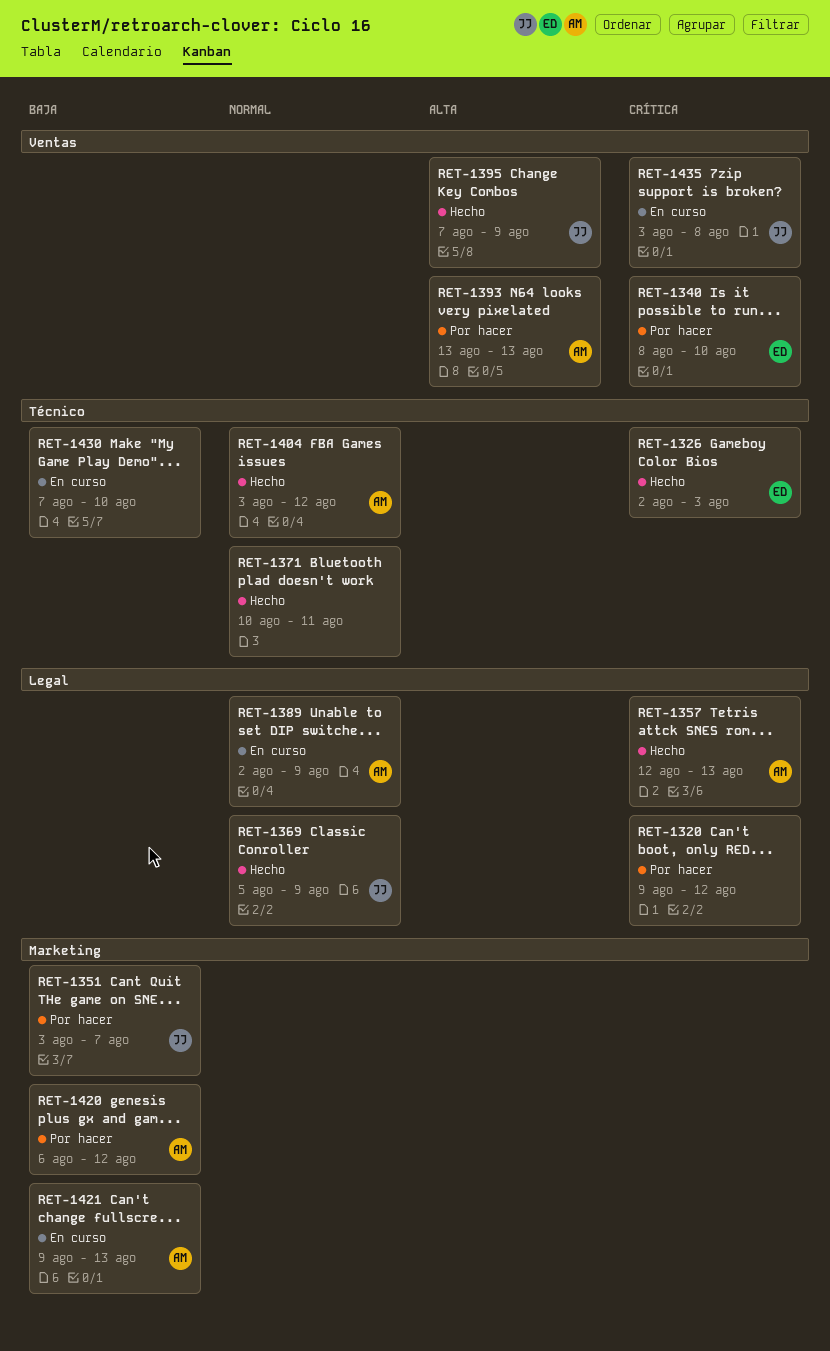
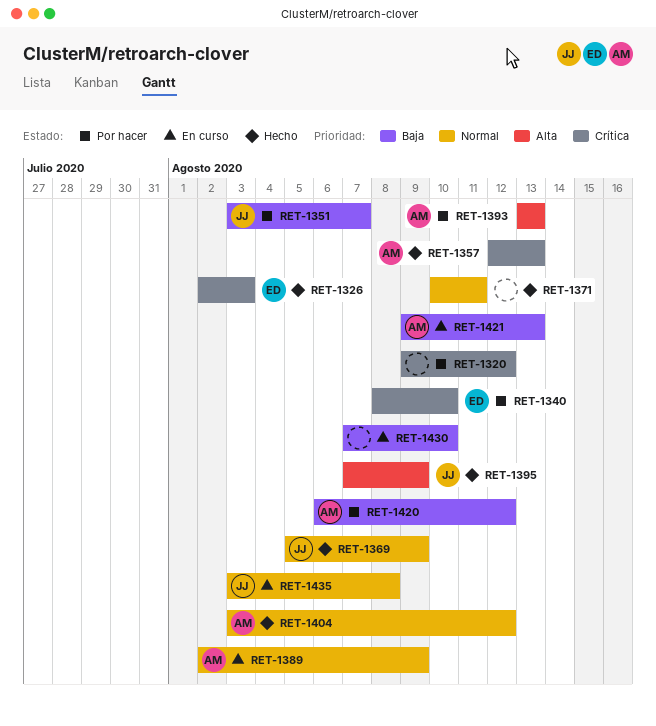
RET-1435, priority: Crítica -> Normal

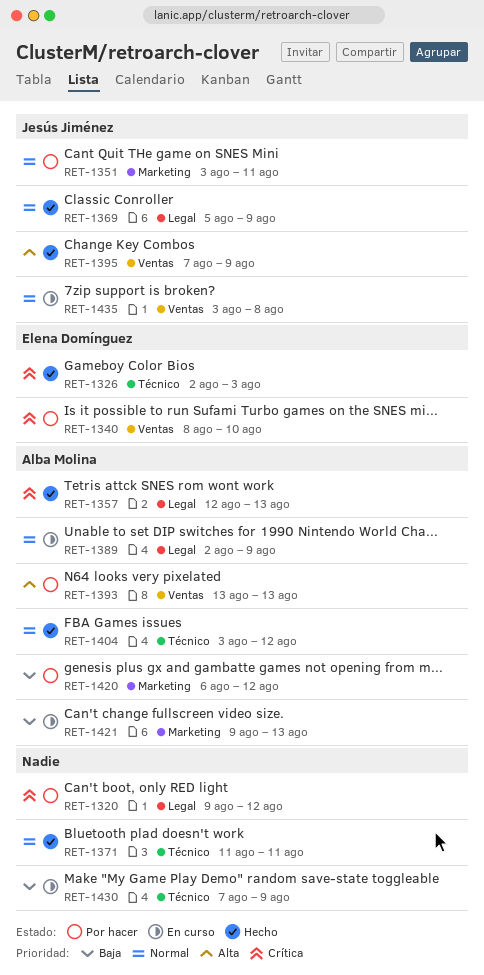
RET-1351, priority: Baja -> Normal
RET-1351, due: Aug 7 -> Aug 11
RET-1371, start: Aug 10 -> Aug 11
RET-1430, due: Aug 10 -> Aug 9

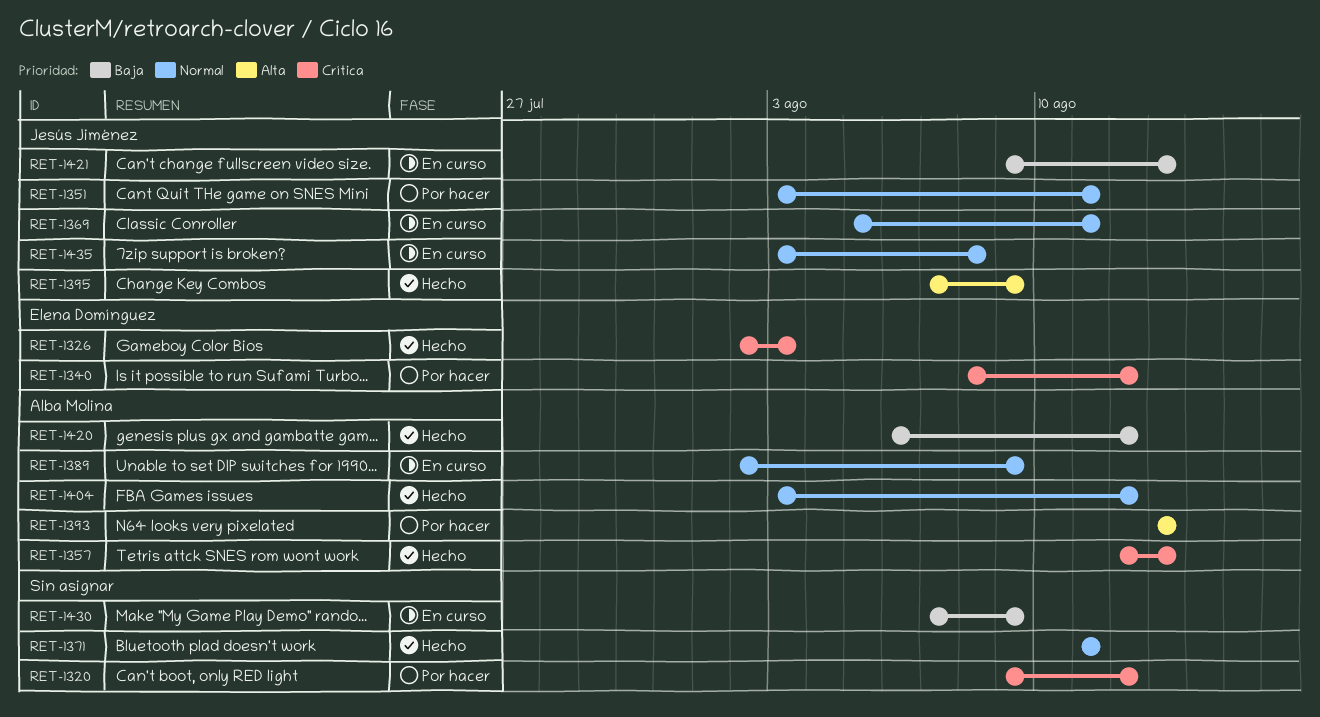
RET-1340, due: Aug 10 -> Aug 12
RET-1369, status: Hecho -> En curso
RET-1369, due: Aug 9 -> Aug 11
RET-1420, status: Por hacer -> Hecho
RET-1421, owner: Alba Molina -> Jesús Jiménez

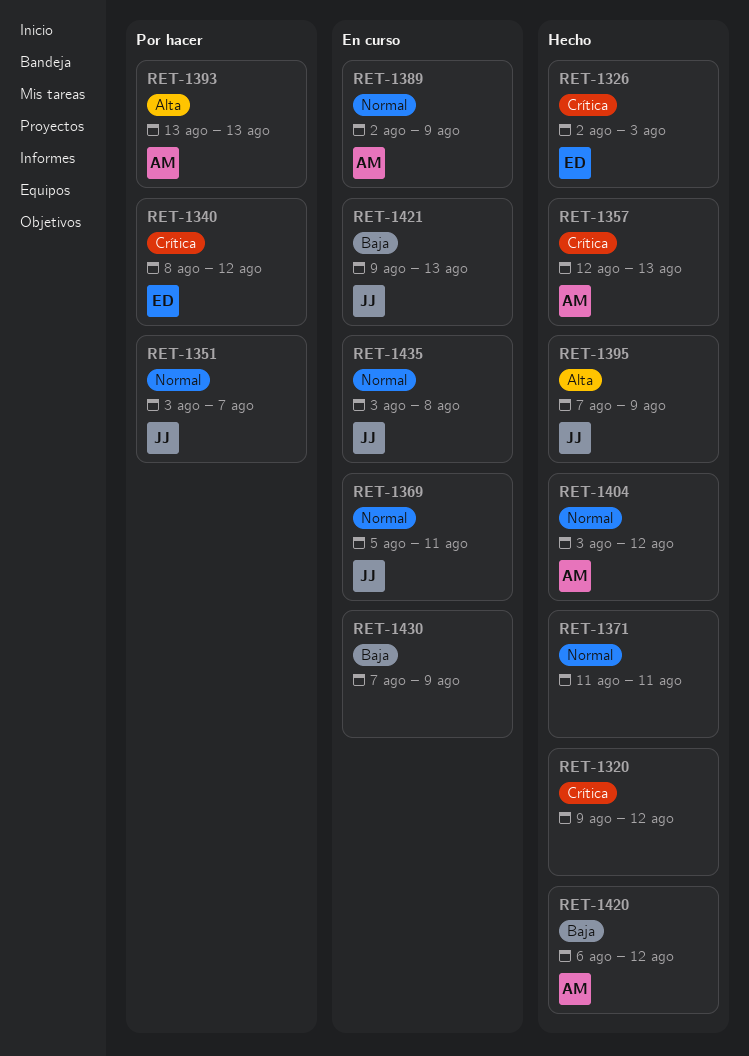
RET-1320, status: Por hacer -> Hecho
RET-1351, due: Aug 11 -> Aug 7

